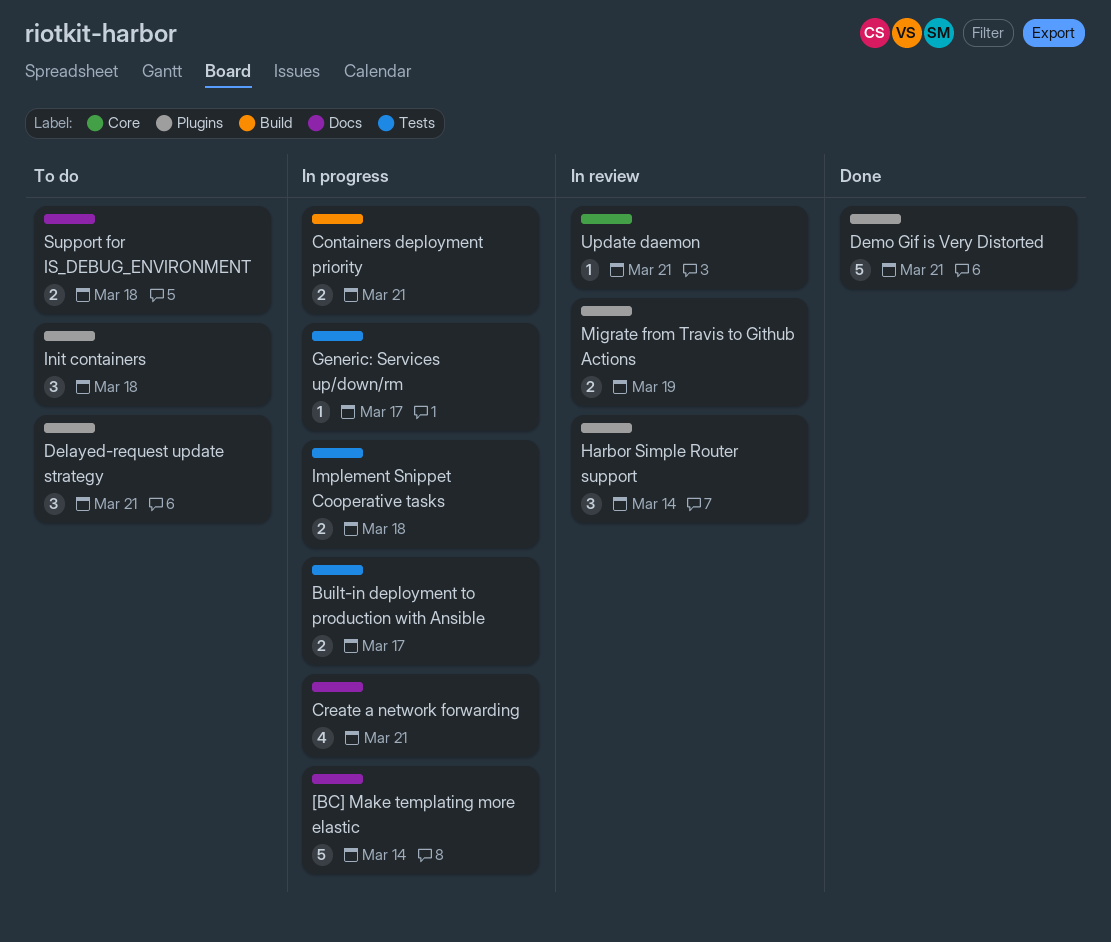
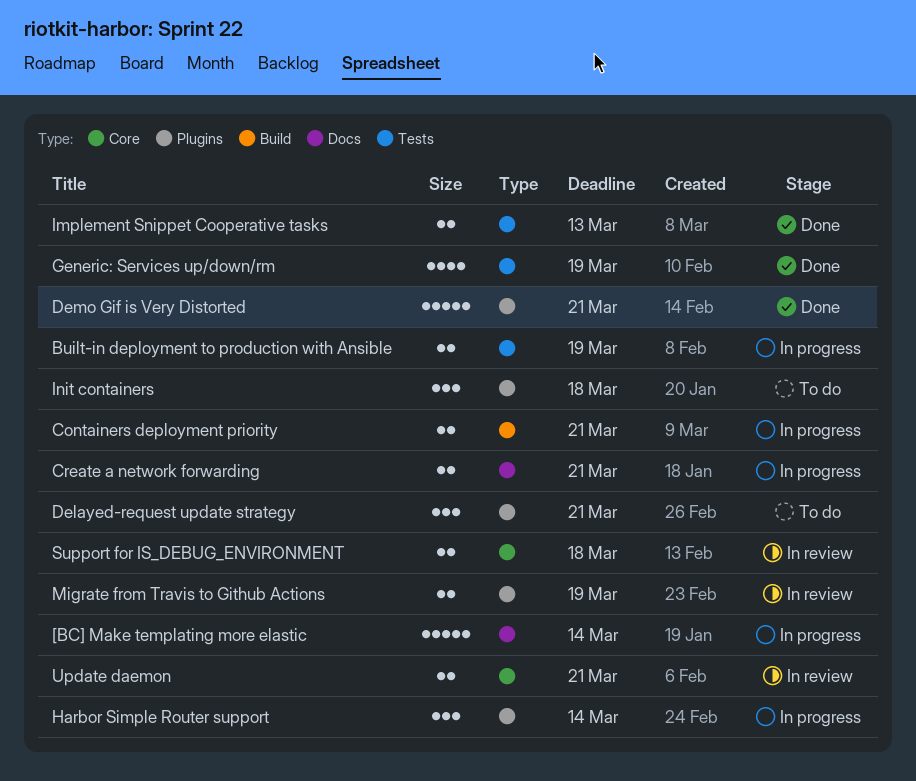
Built-in deployment to production with Ansible, due: Mar 17 -> Mar 19
Create a network forwarding, estimate: 4 -> 2
Generic: Services up/down/rm, status: In progress -> Done
Generic: Services up/down/rm, estimate: 1 -> 4
Generic: Services up/down/rm, due: Mar 17 -> Mar 19
Harbor Simple Router support, status: In review -> In progress
Implement Snippet Cooperative tasks, status: In progress -> Done
Implement Snippet Cooperative tasks, due: Mar 18 -> Mar 13
Support for IS_DEBUG_ENVIRONMENT, status: To do -> In review
Support for IS_DEBUG_ENVIRONMENT, label: Docs -> Core
Update daemon, estimate: 1 -> 2

